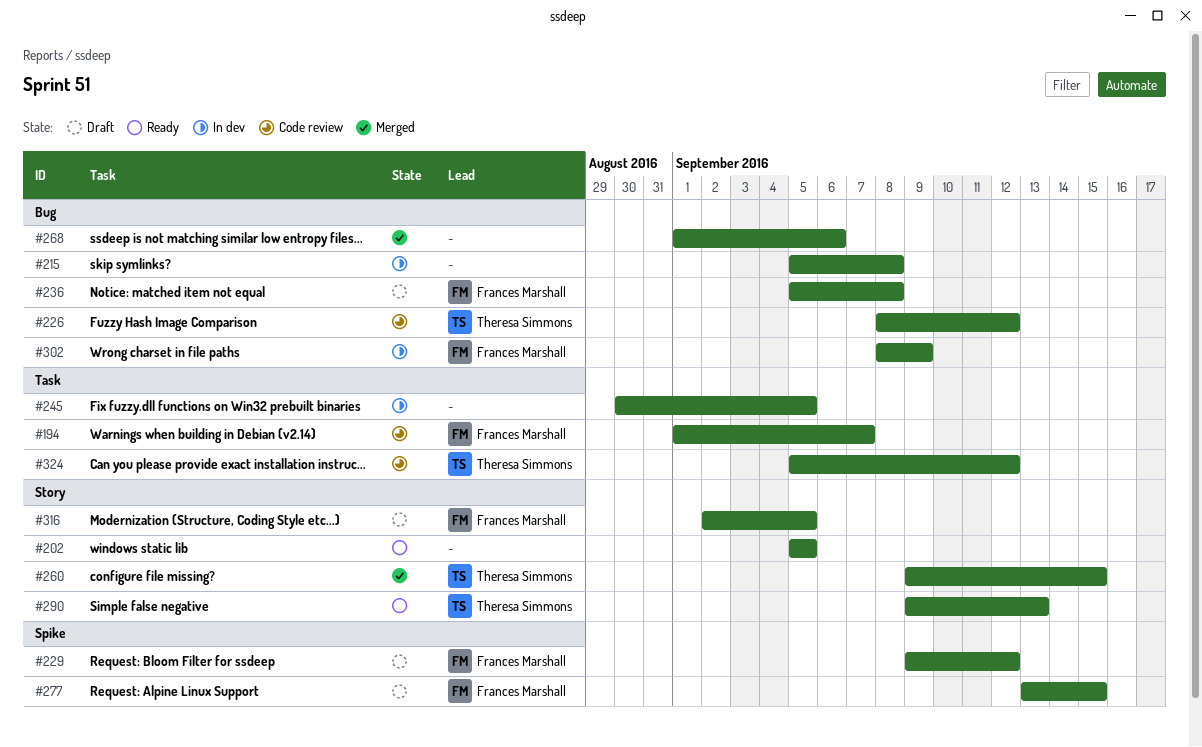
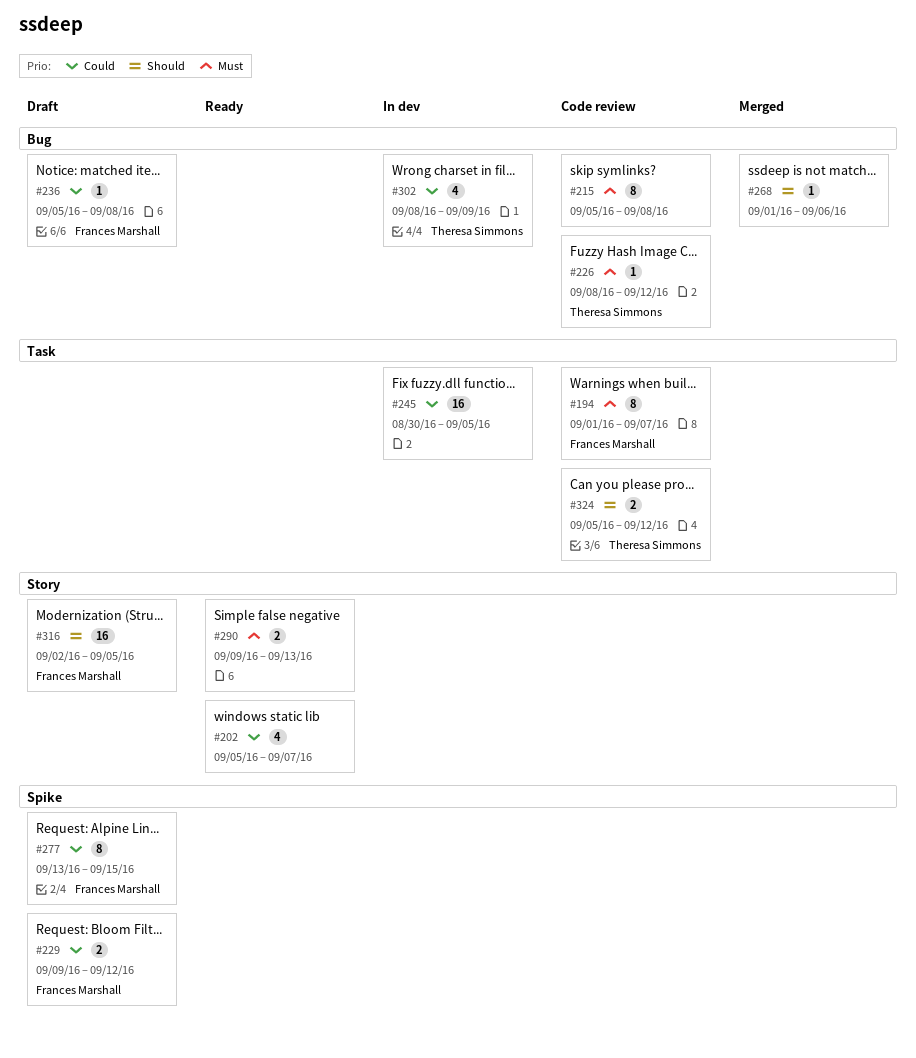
#202, due: Sep 5 -> Sep 7
#215, status: In dev -> Code review
#260: present -> none
#290, owner: Theresa Simmons -> none
#302, owner: Frances Marshall -> Theresa Simmons

